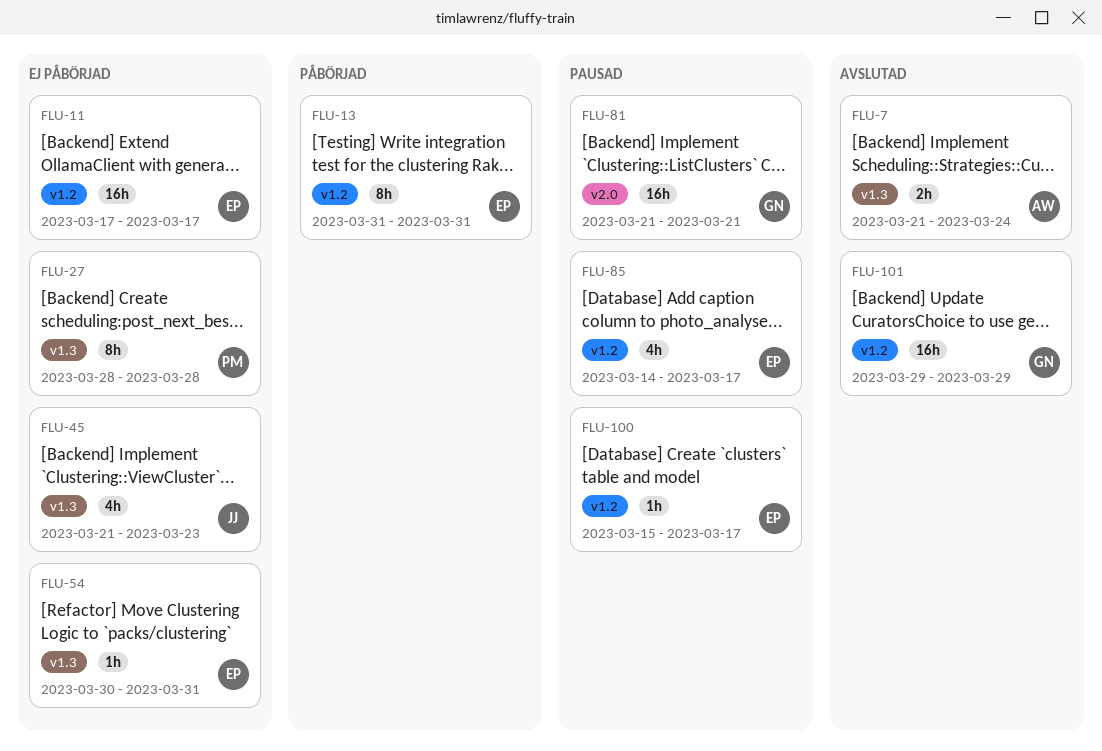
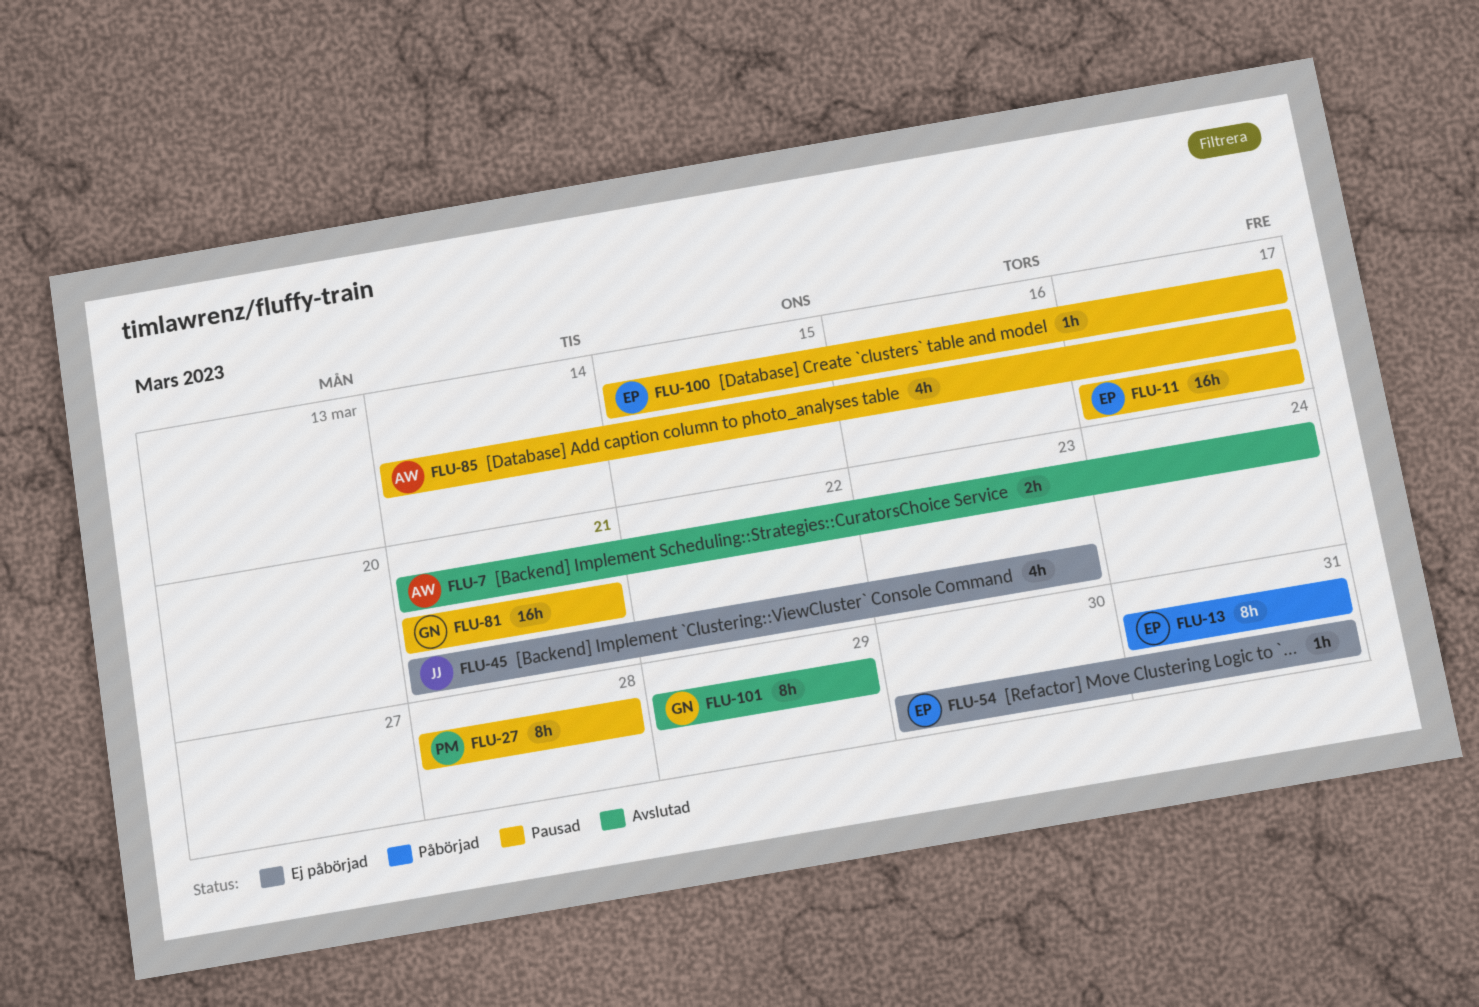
FLU-11, status: Ej påbörjad -> Pausad
FLU-27, status: Ej påbörjad -> Pausad
FLU-85, owner: EP -> AW
FLU-101, estimate: 16h -> 8h

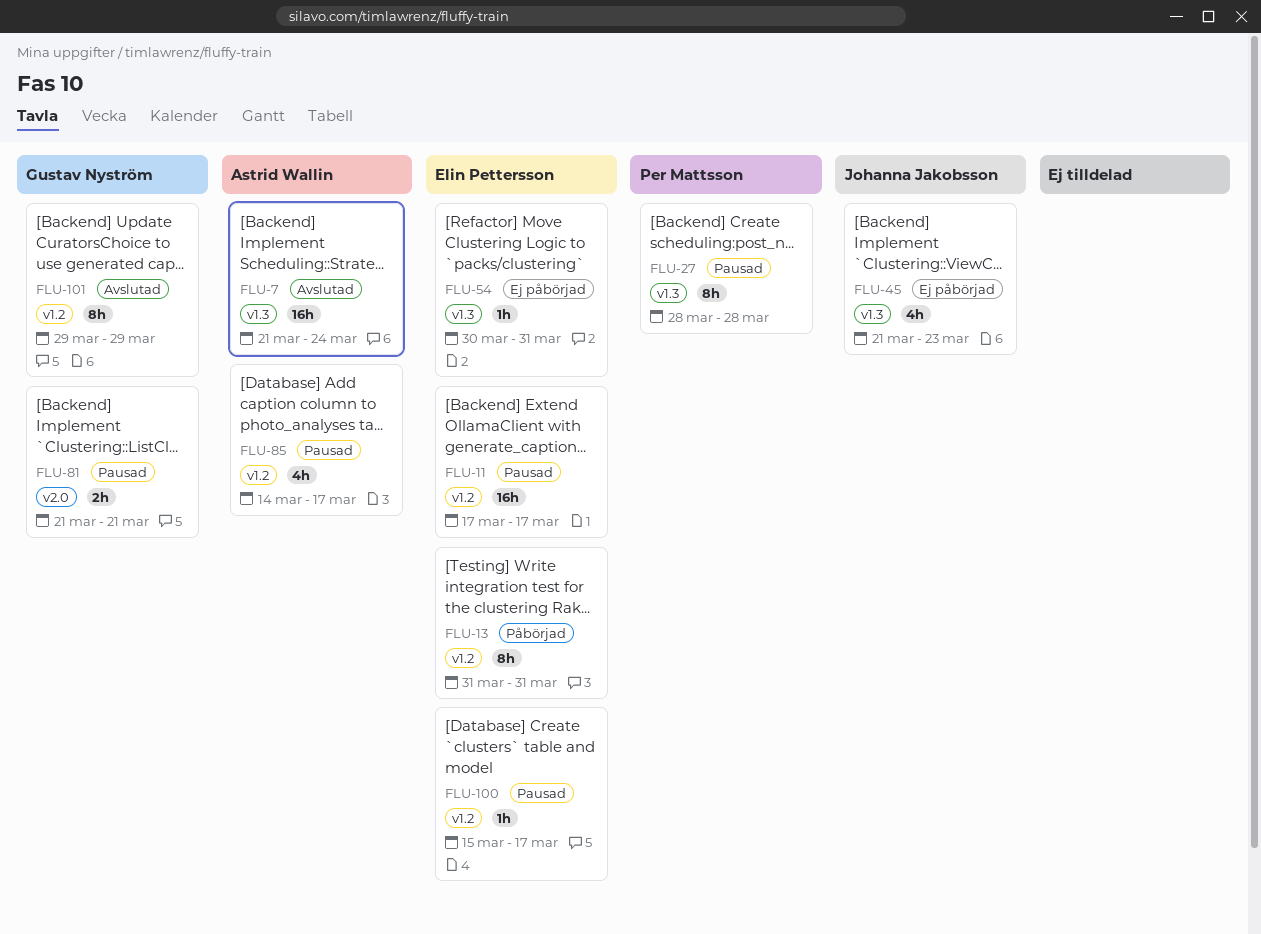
FLU-7, estimate: 2h -> 16h
FLU-81, estimate: 16h -> 2h

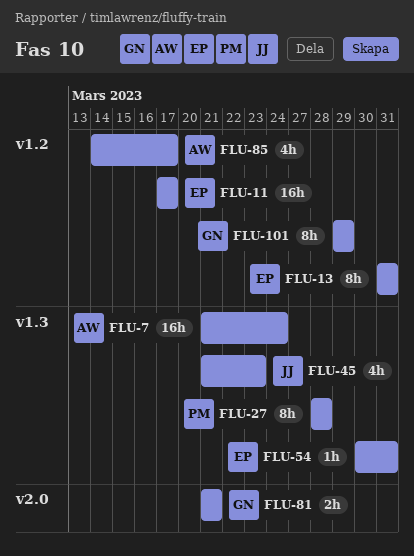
FLU-100: present -> none

